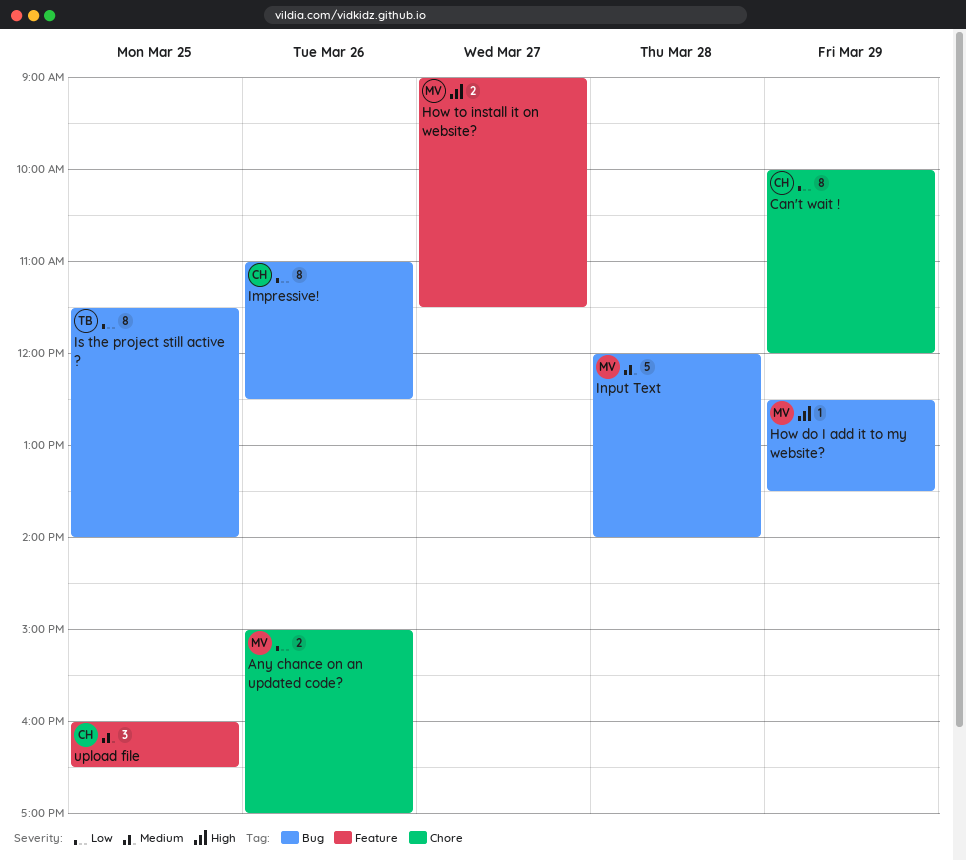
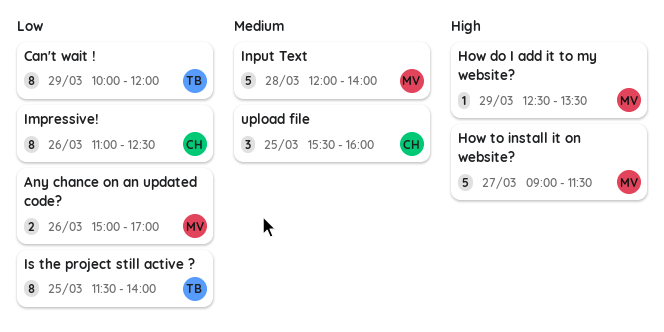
Can't wait !, owner: CH -> TB
How to install it on website?, estimate: 2 -> 5
upload file, begins: 16:00 -> 15:30
upload file, ends: 16:30 -> 16:00

